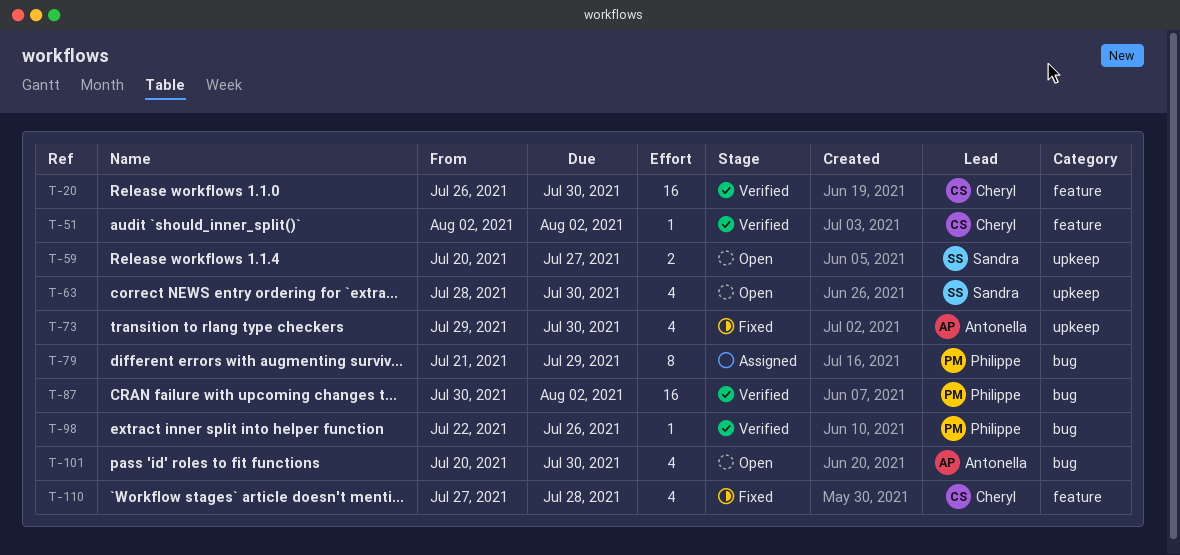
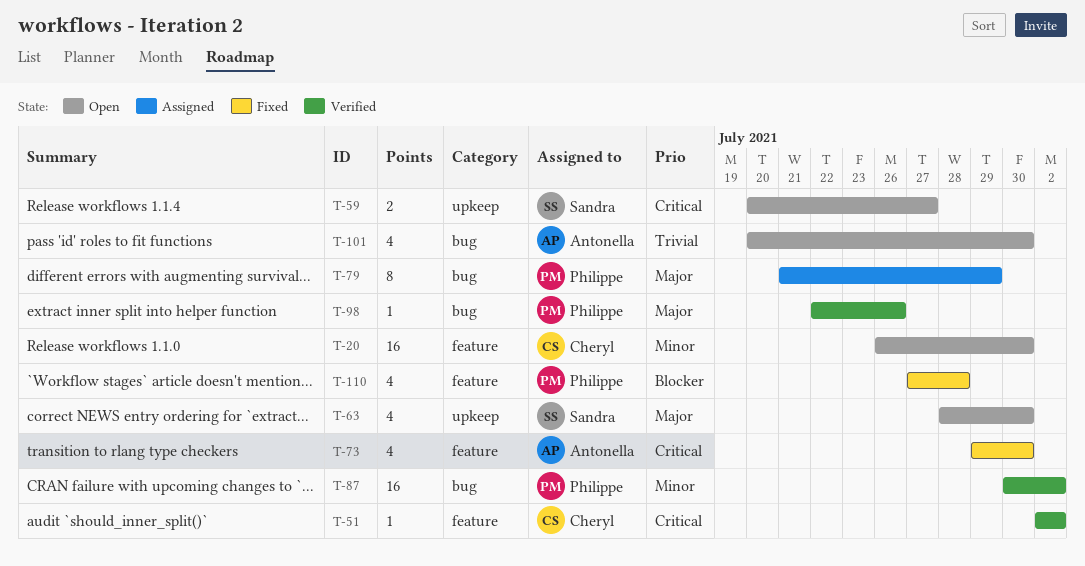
T-20, status: Verified -> Open
T-73, label: upkeep -> feature
T-110, owner: Cheryl -> Philippe

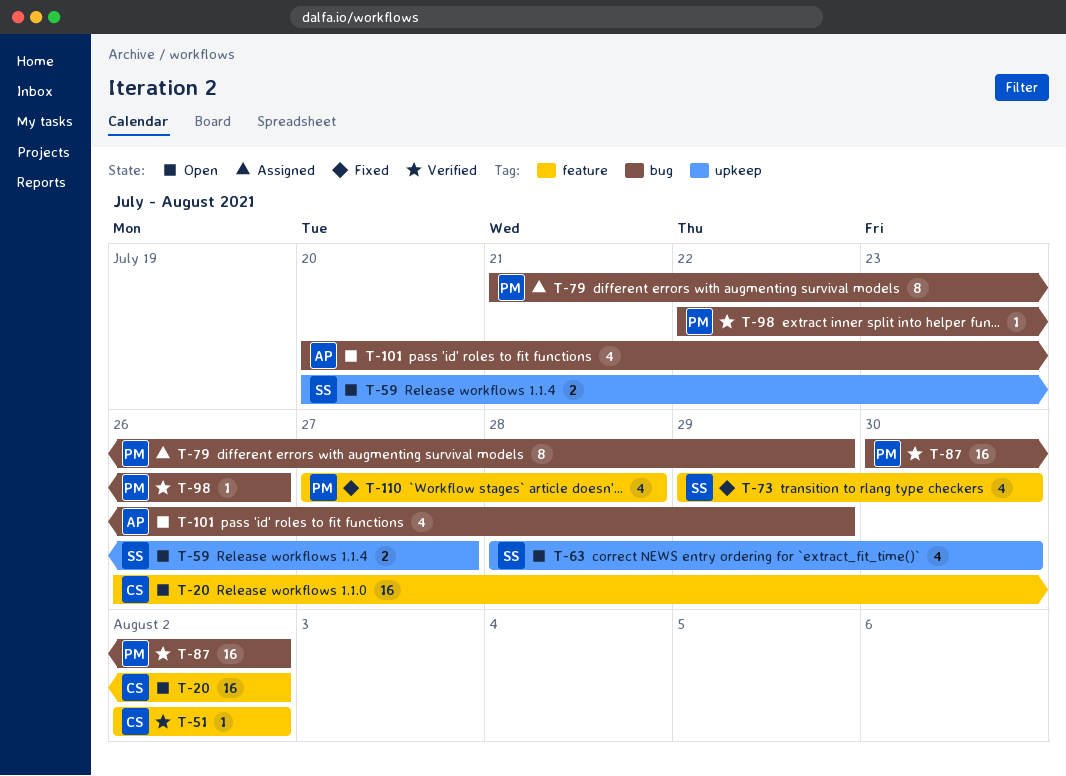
T-20, due: Jul 30 -> Aug 2
T-73, owner: Antonella -> Sandra
T-101, due: Jul 30 -> Jul 29

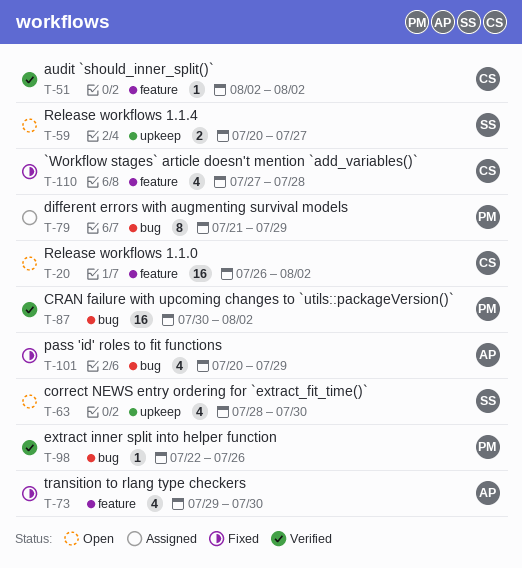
T-73, owner: SS -> AP
T-101, status: Open -> Fixed
T-110, owner: PM -> CS

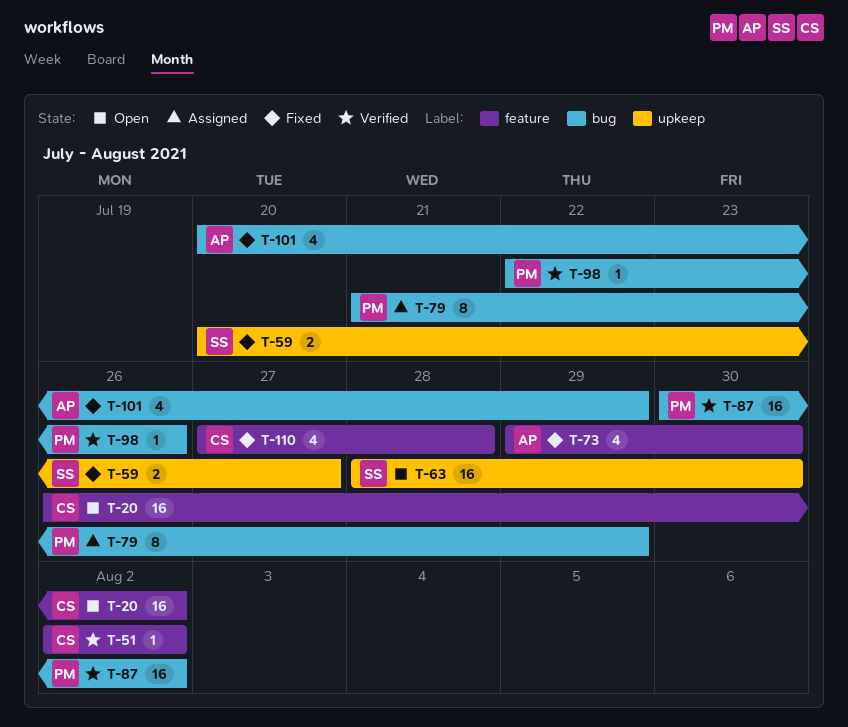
T-59, status: Open -> Fixed
T-63, estimate: 4 -> 16

